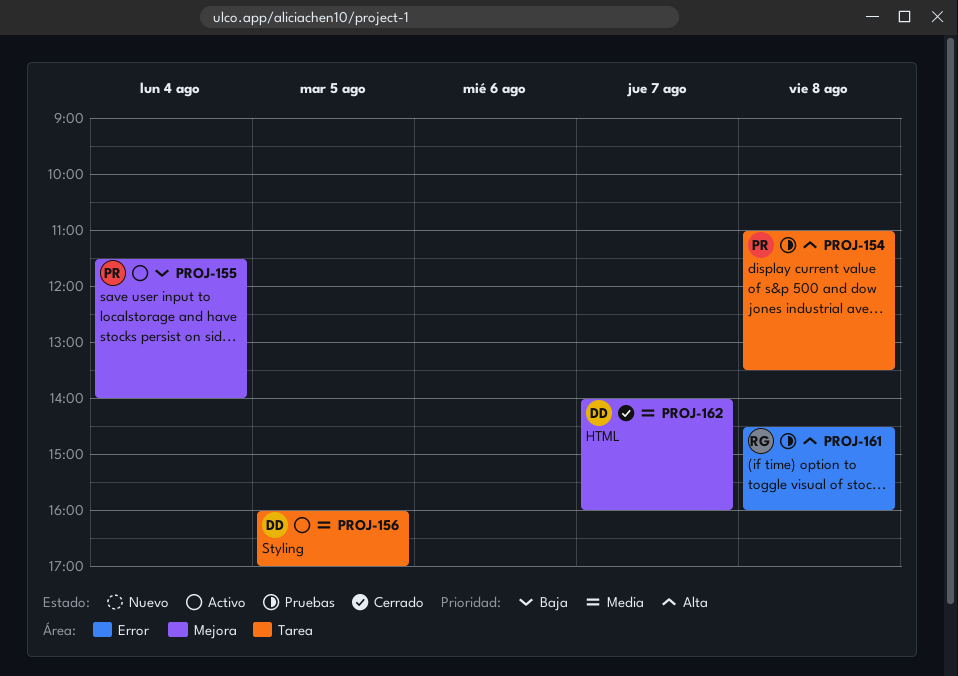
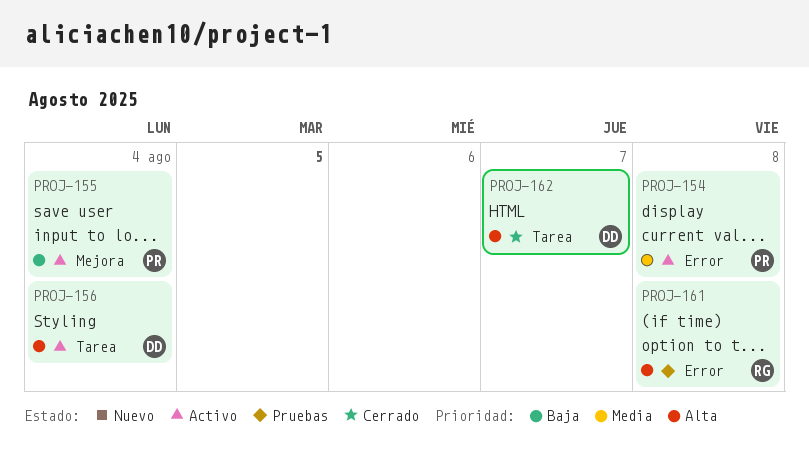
PROJ-154, status: Pruebas -> Activo
PROJ-154, priority: Alta -> Media
PROJ-154, label: Tarea -> Error
PROJ-156, priority: Media -> Alta
PROJ-156, day: Aug 5 -> Aug 4
PROJ-162, priority: Media -> Alta
PROJ-162, label: Mejora -> Tarea

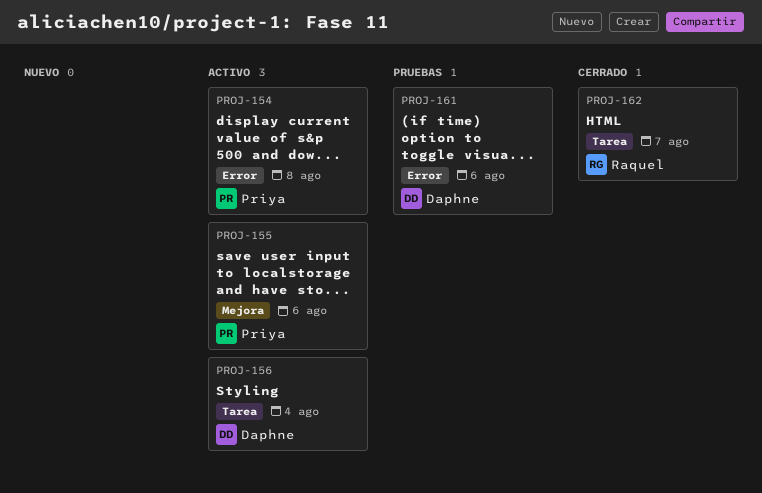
PROJ-155, day: Aug 4 -> Aug 6
PROJ-161, owner: Raquel -> Daphne
PROJ-161, day: Aug 8 -> Aug 6
PROJ-162, owner: Daphne -> Raquel

